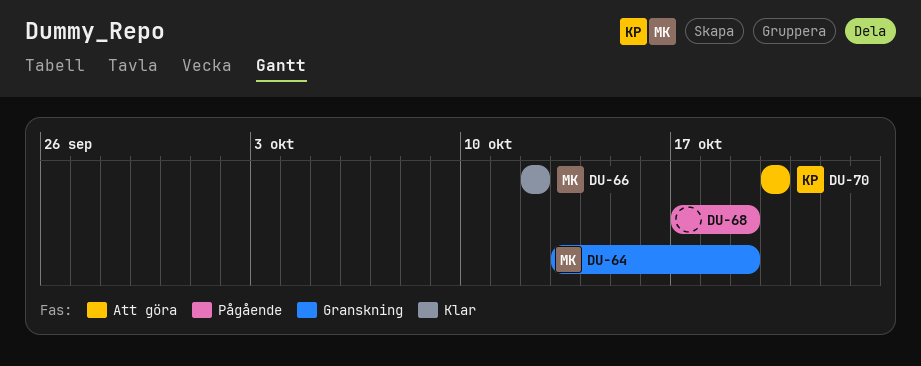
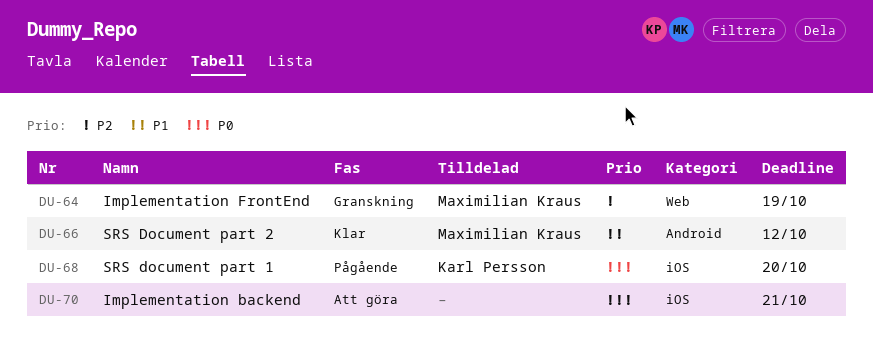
DU-68, owner: none -> Karl Persson
DU-68, due: Oct 19 -> Oct 20
DU-70, owner: Karl Persson -> none
DU-70, due: Oct 20 -> Oct 21

